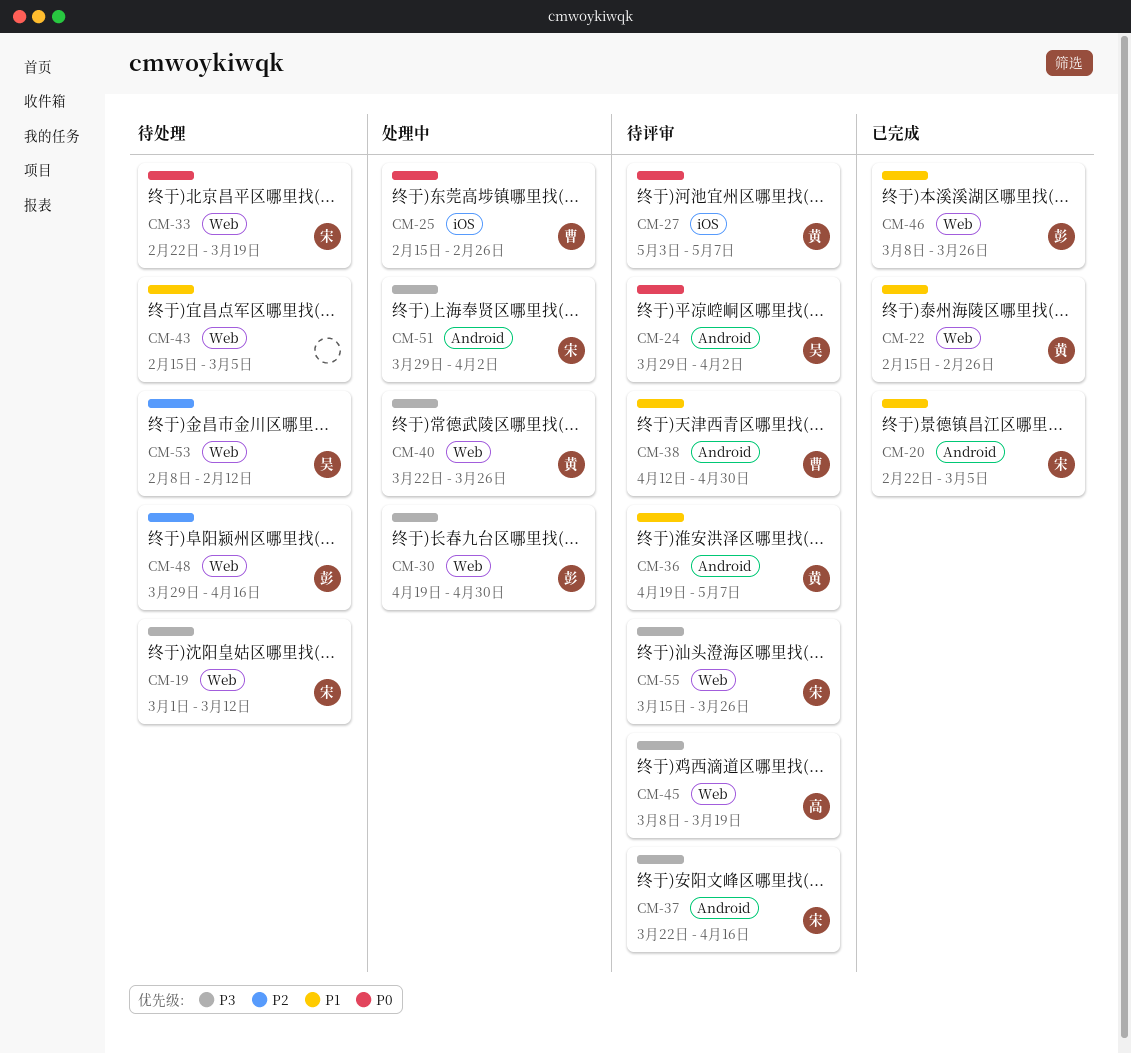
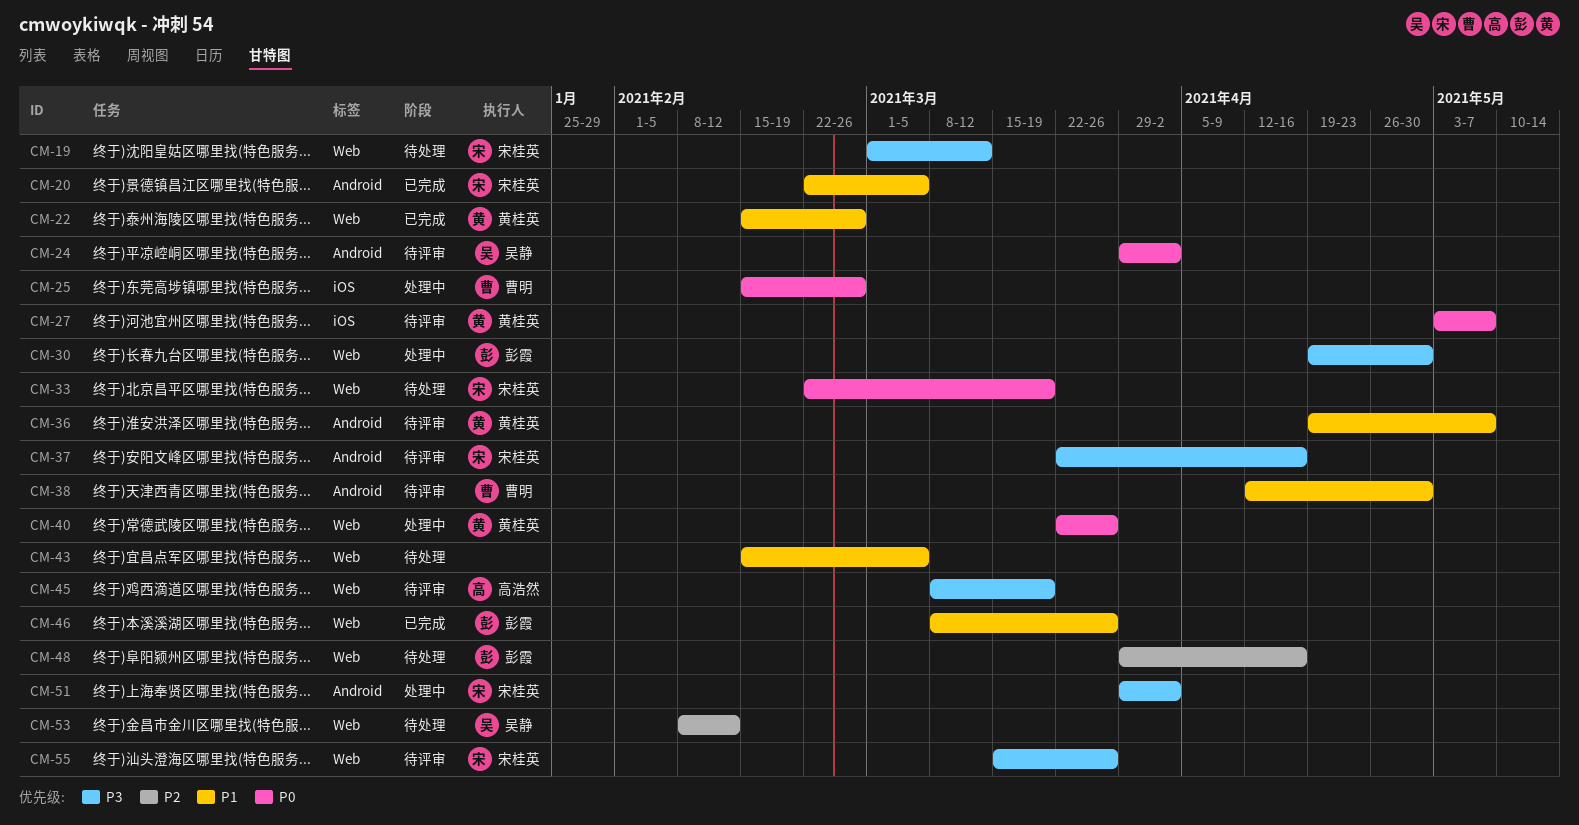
CM-40, priority: P3 -> P0

